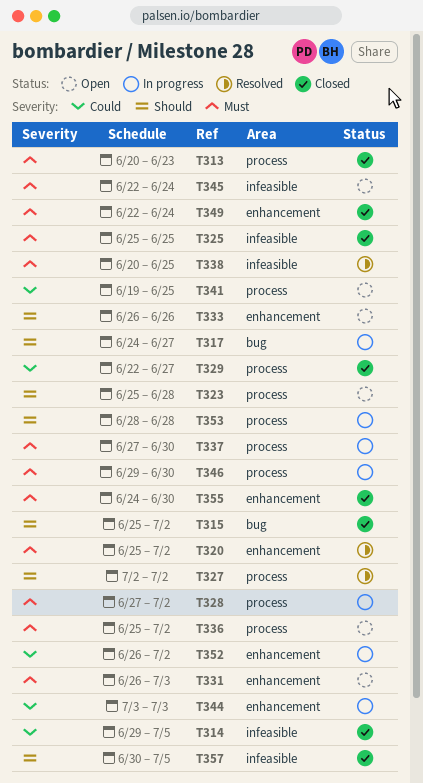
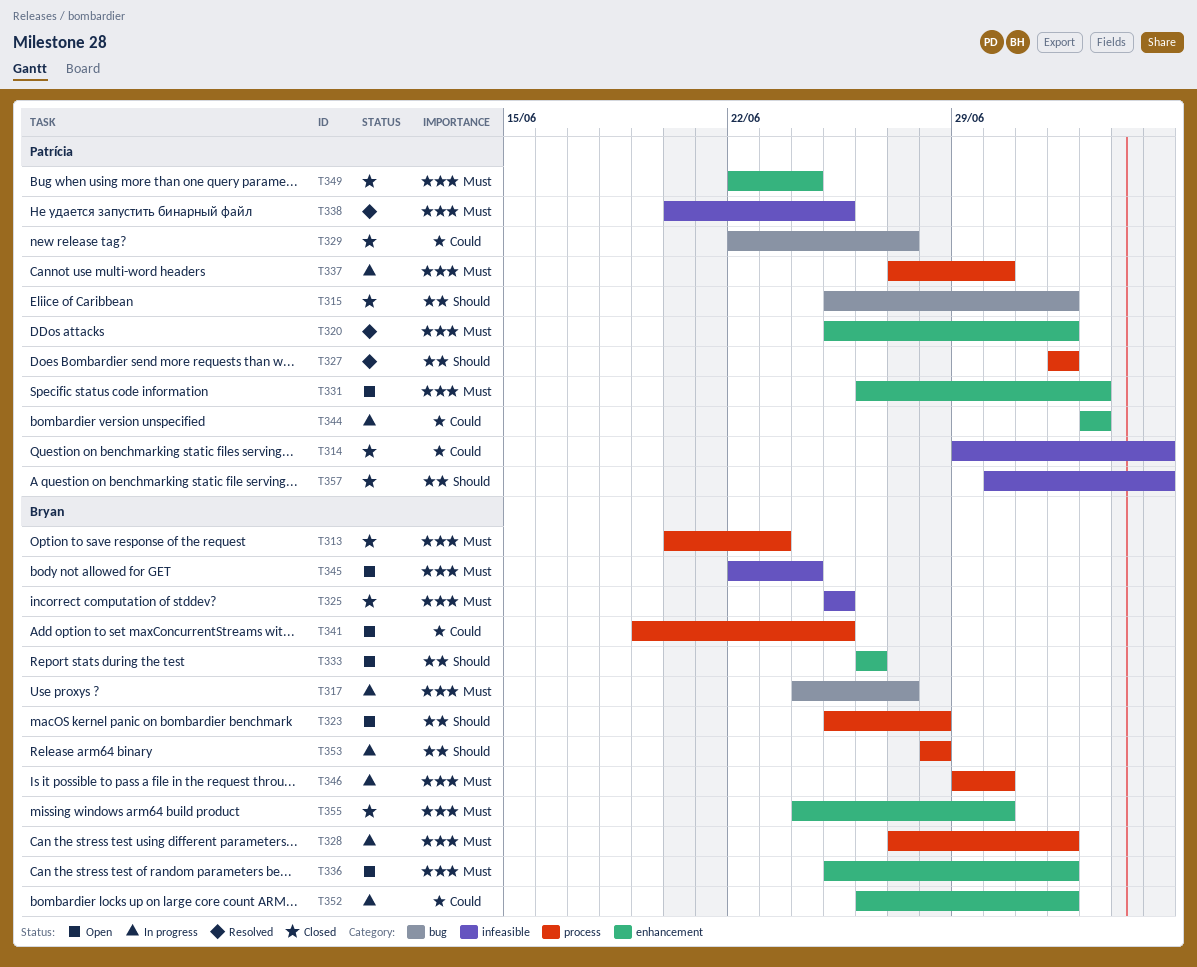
T317, priority: Should -> Must
T329, label: process -> bug
T336, label: process -> enhancement

